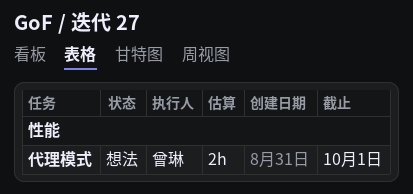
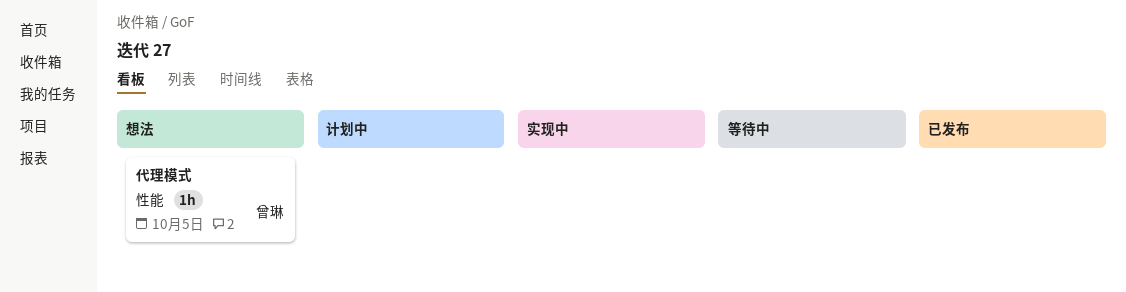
代理模式, estimate: 2h -> 1h
代理模式, due: Oct 1 -> Oct 5

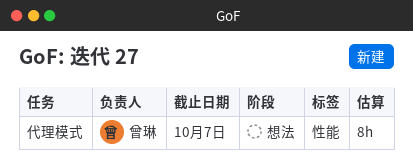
代理模式, estimate: 1h -> 8h
代理模式, due: Oct 5 -> Oct 7

